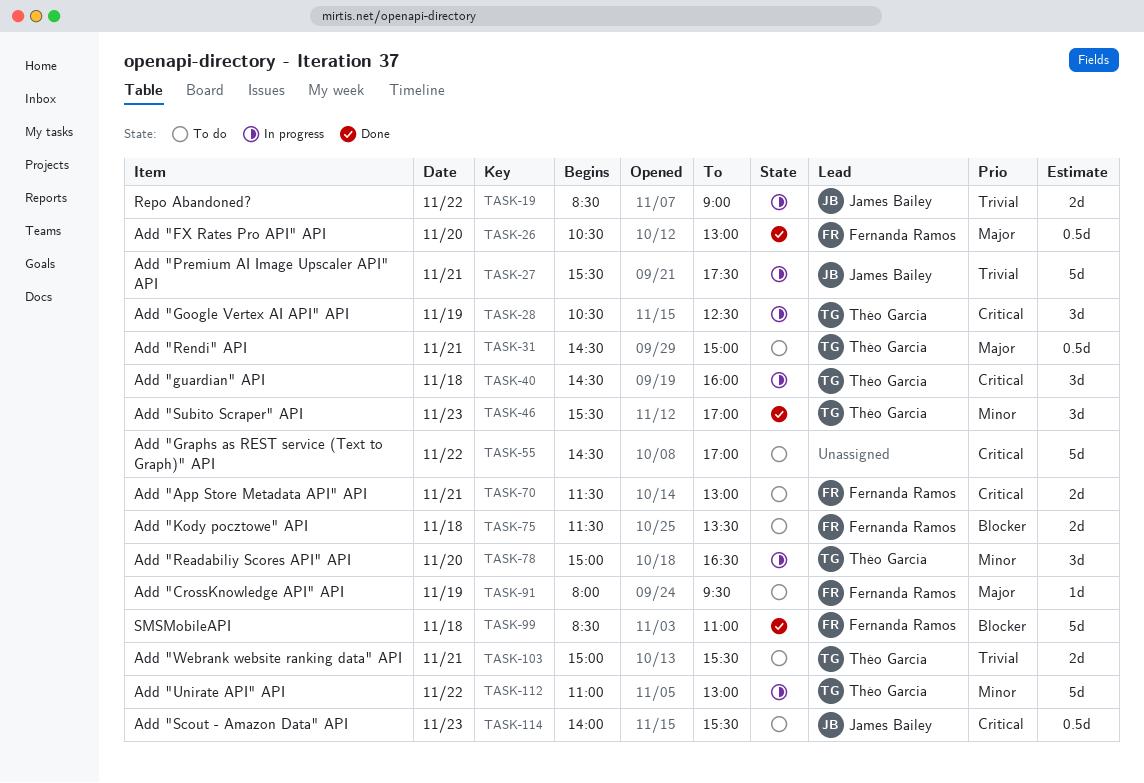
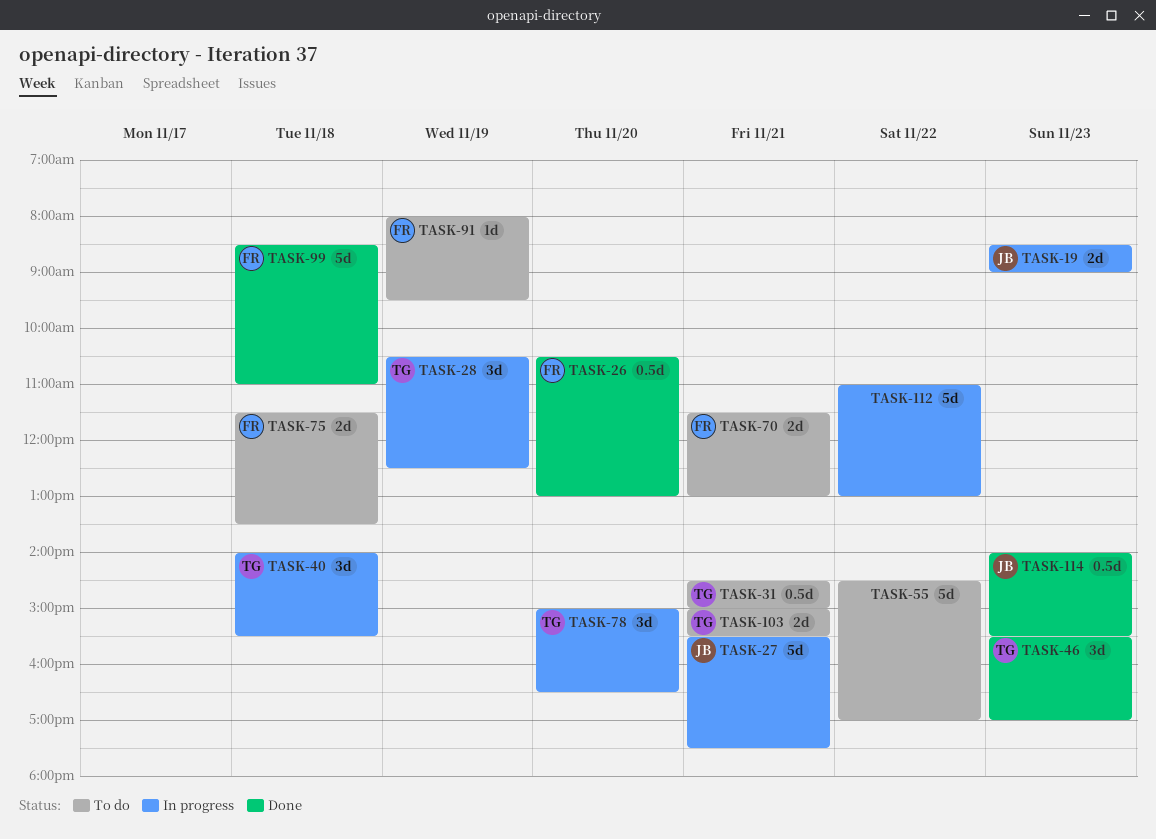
TASK-19, day: Nov 22 -> Nov 23
TASK-40, begins: 14:30 -> 14:00
TASK-40, ends: 16:00 -> 15:30
TASK-112, owner: Théo Garcia -> none
TASK-114, status: To do -> Done

